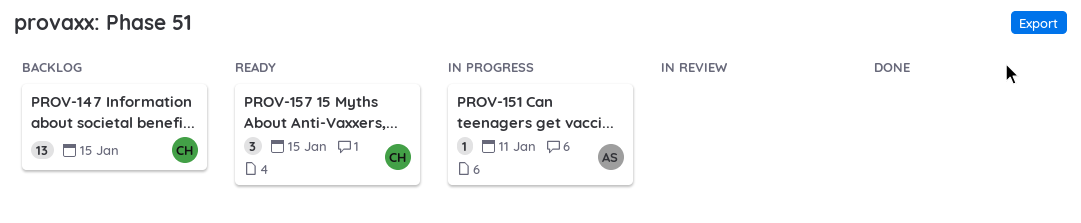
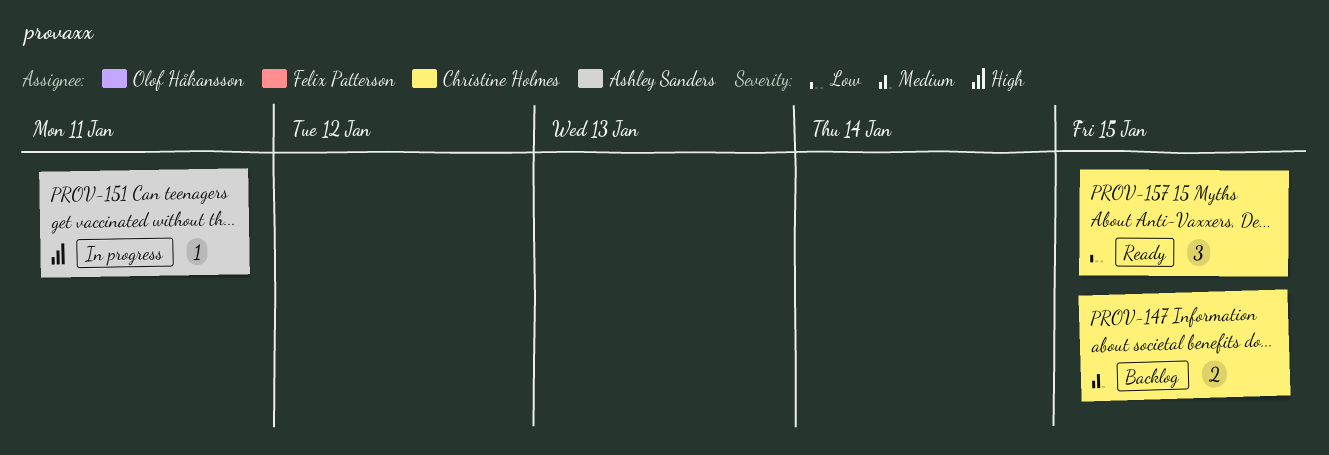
PROV-147, estimate: 13 -> 2

